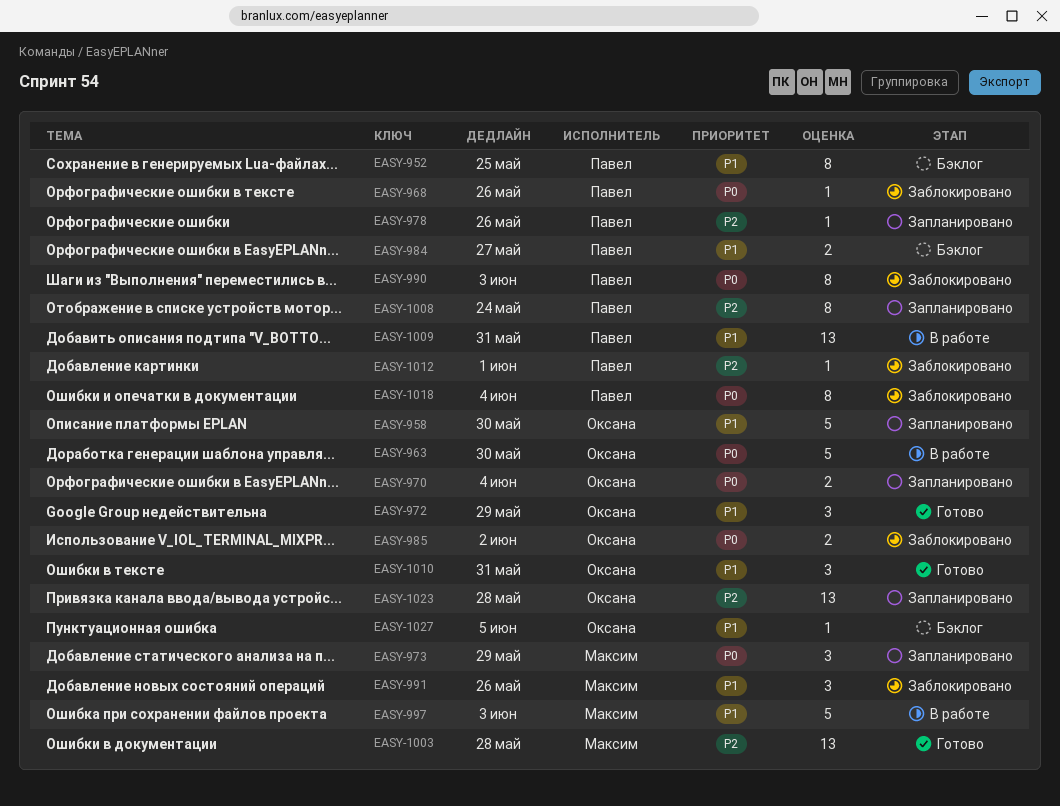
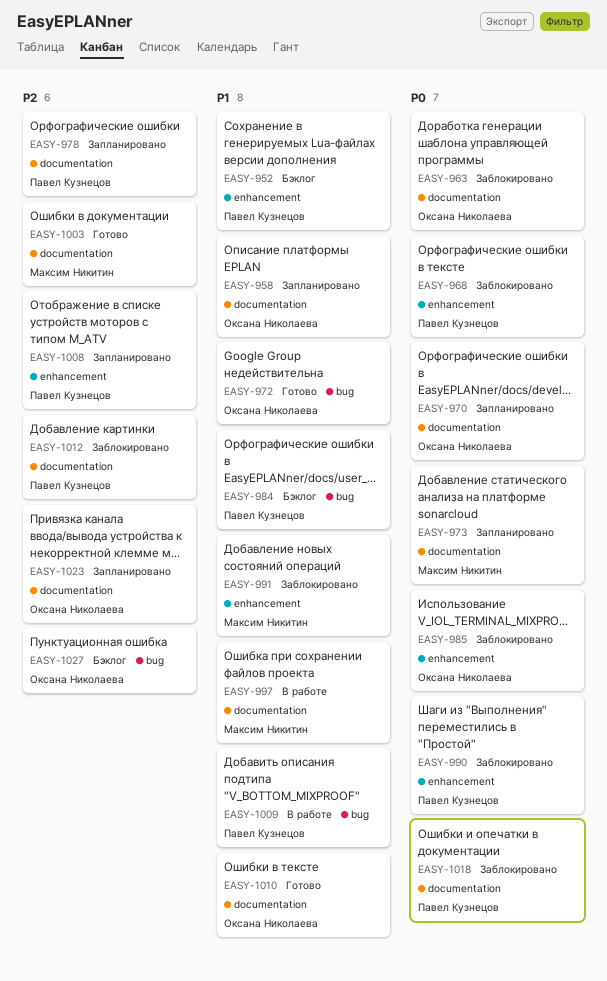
EASY-963, status: В работе -> Заблокировано
EASY-1027, priority: P1 -> P2

